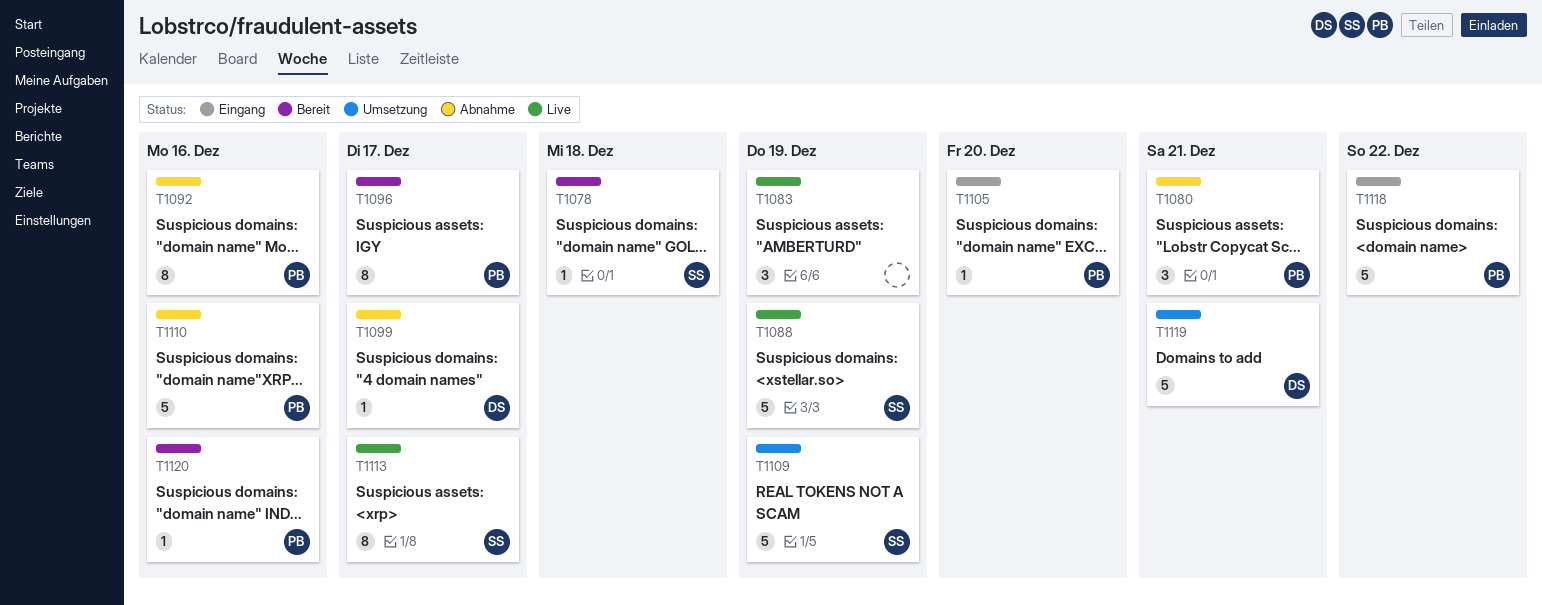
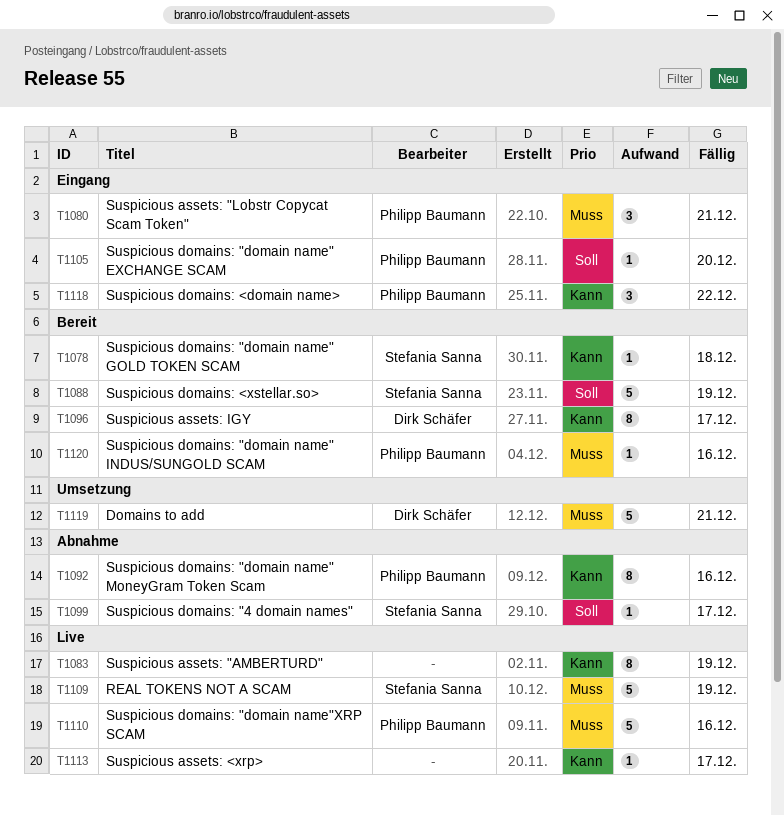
T1080, status: Abnahme -> Eingang
T1083, estimate: 3 -> 8
T1088, status: Live -> Bereit
T1096, owner: Philipp Baumann -> Dirk Schäfer
T1099, owner: Dirk Schäfer -> Stefania Sanna
T1109, status: Umsetzung -> Live
T1110, status: Abnahme -> Live
T1113, owner: Stefania Sanna -> none
T1113, estimate: 8 -> 1
T1118, estimate: 5 -> 3

